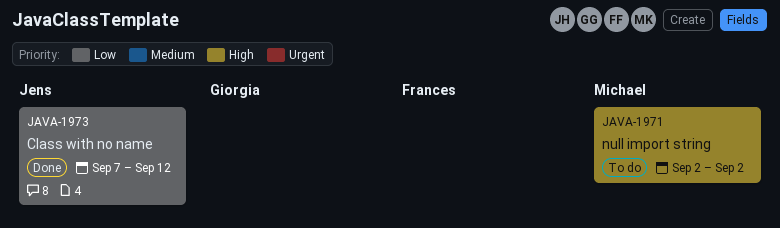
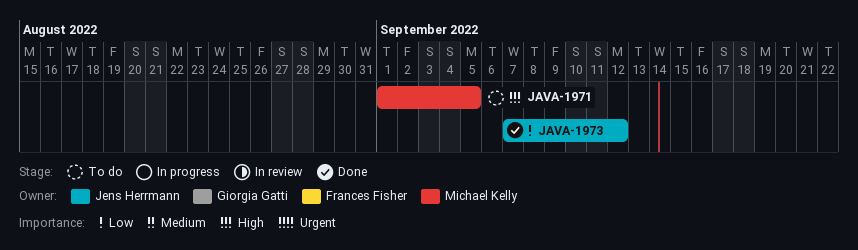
JAVA-1971, start: Sep 2 -> Sep 1
JAVA-1971, due: Sep 2 -> Sep 5

